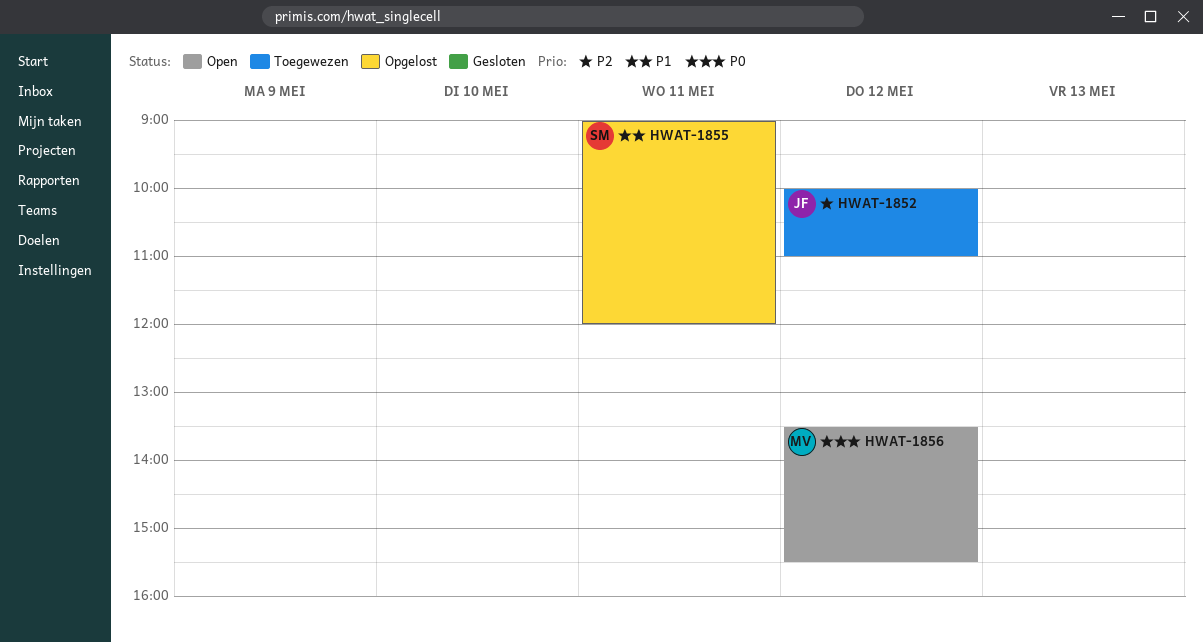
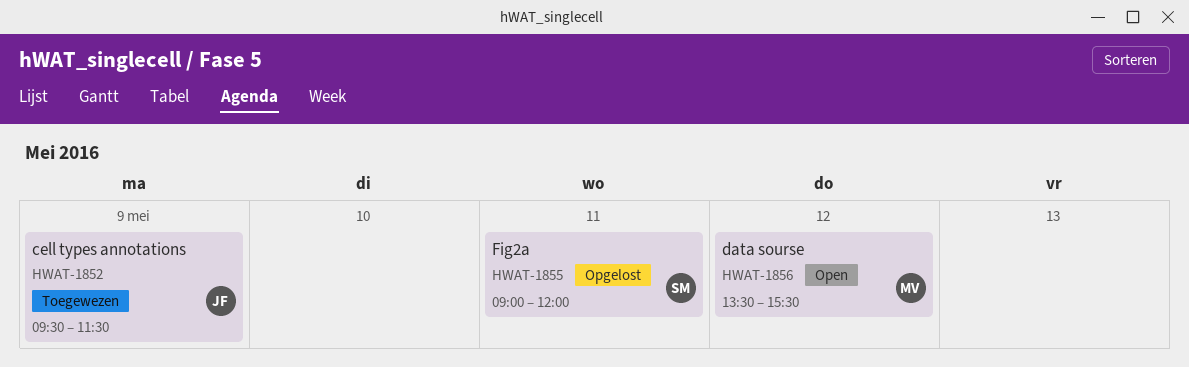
HWAT-1852, day: May 12 -> May 9
HWAT-1852, begins: 10:00 -> 09:30
HWAT-1852, ends: 11:00 -> 11:30

